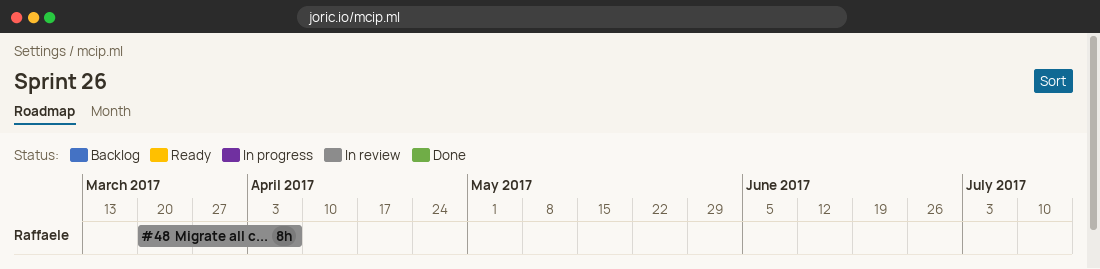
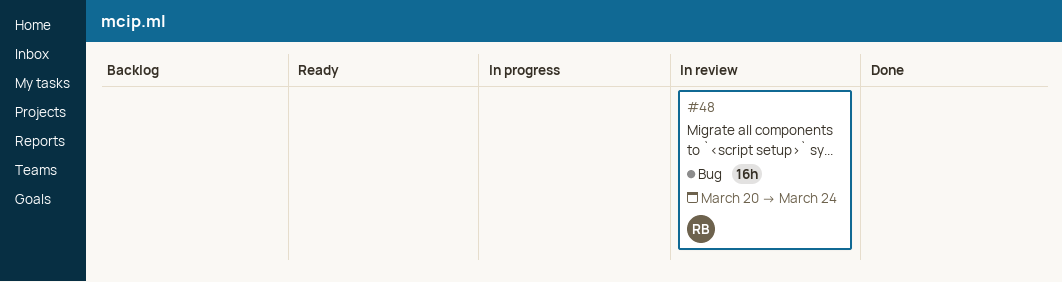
#48, estimate: 8h -> 16h
#48, due: Apr 7 -> Mar 24

